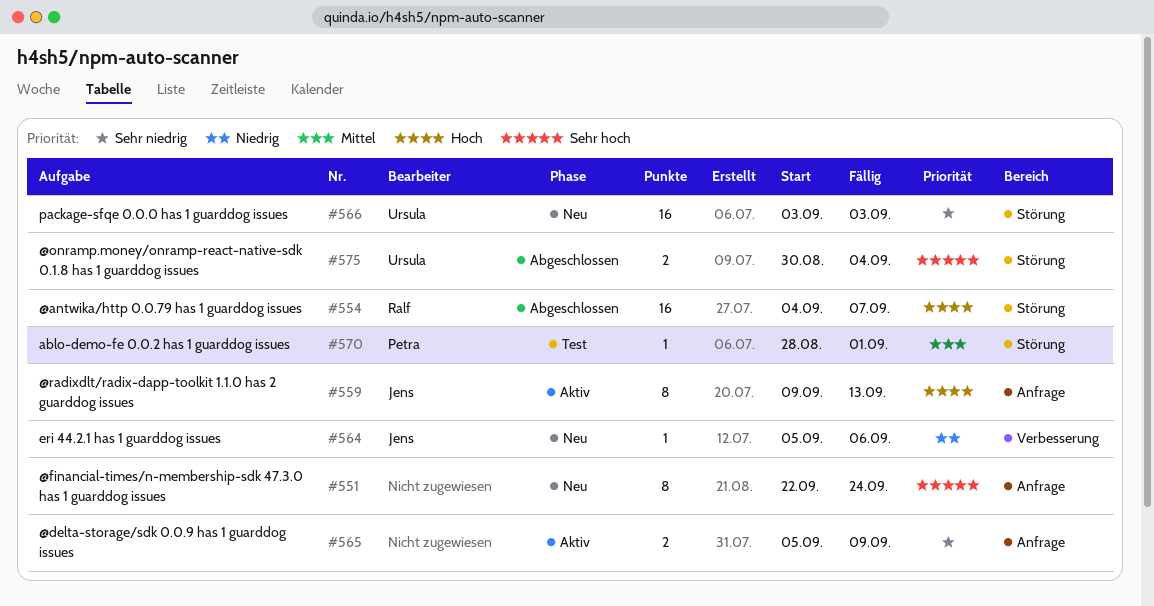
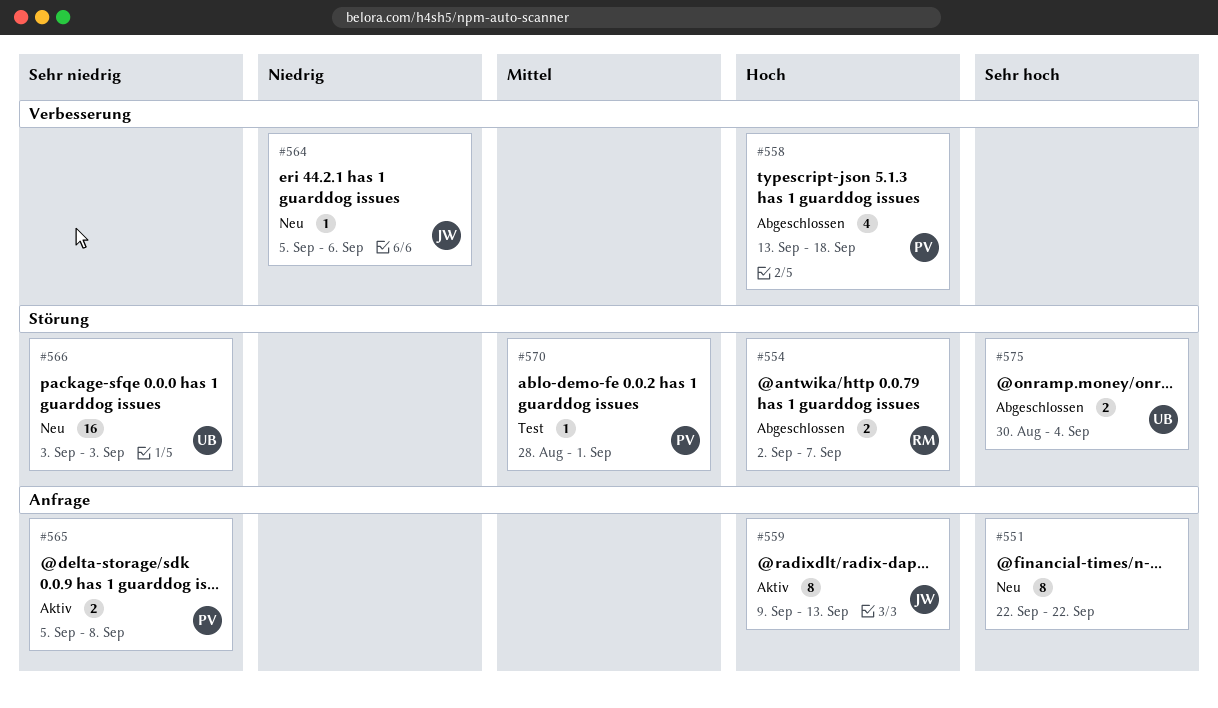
#551, due: Sep 24 -> Sep 22
#554, estimate: 16 -> 2
#554, start: Sep 4 -> Sep 2
#558: none -> present
#565, owner: none -> Petra
#565, due: Sep 9 -> Sep 8

